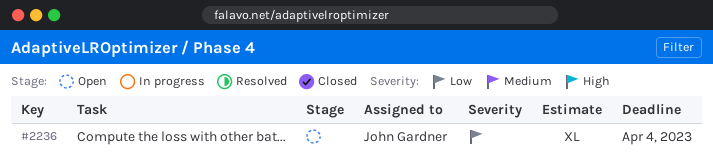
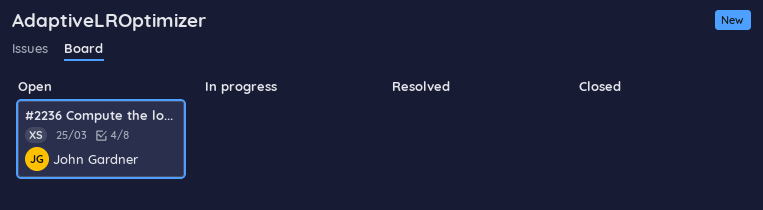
#2236, estimate: XL -> XS
#2236, due: Apr 4 -> Mar 25

